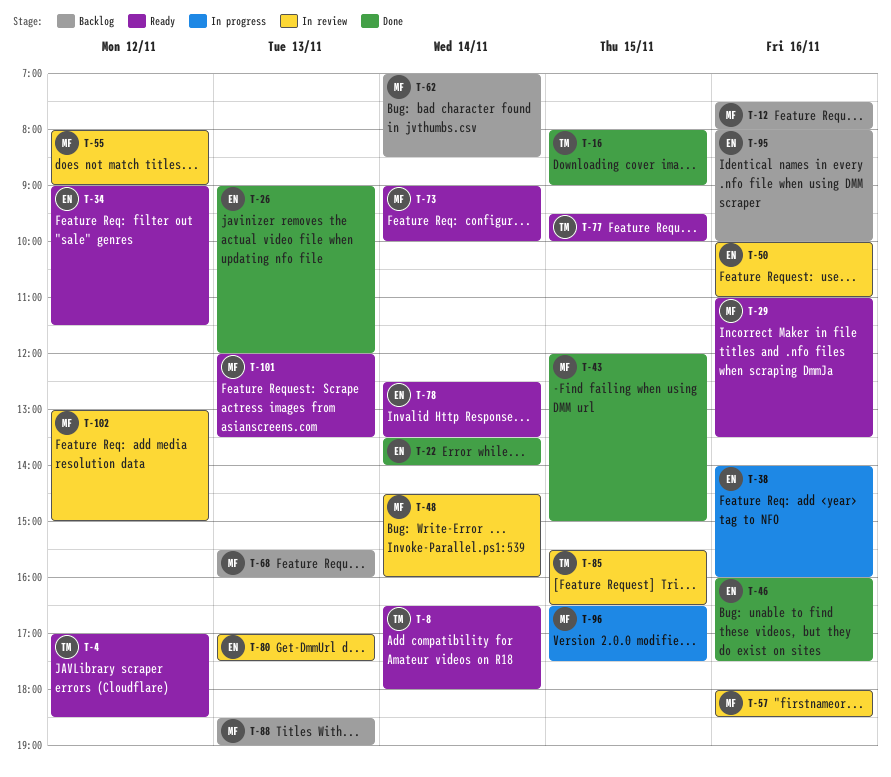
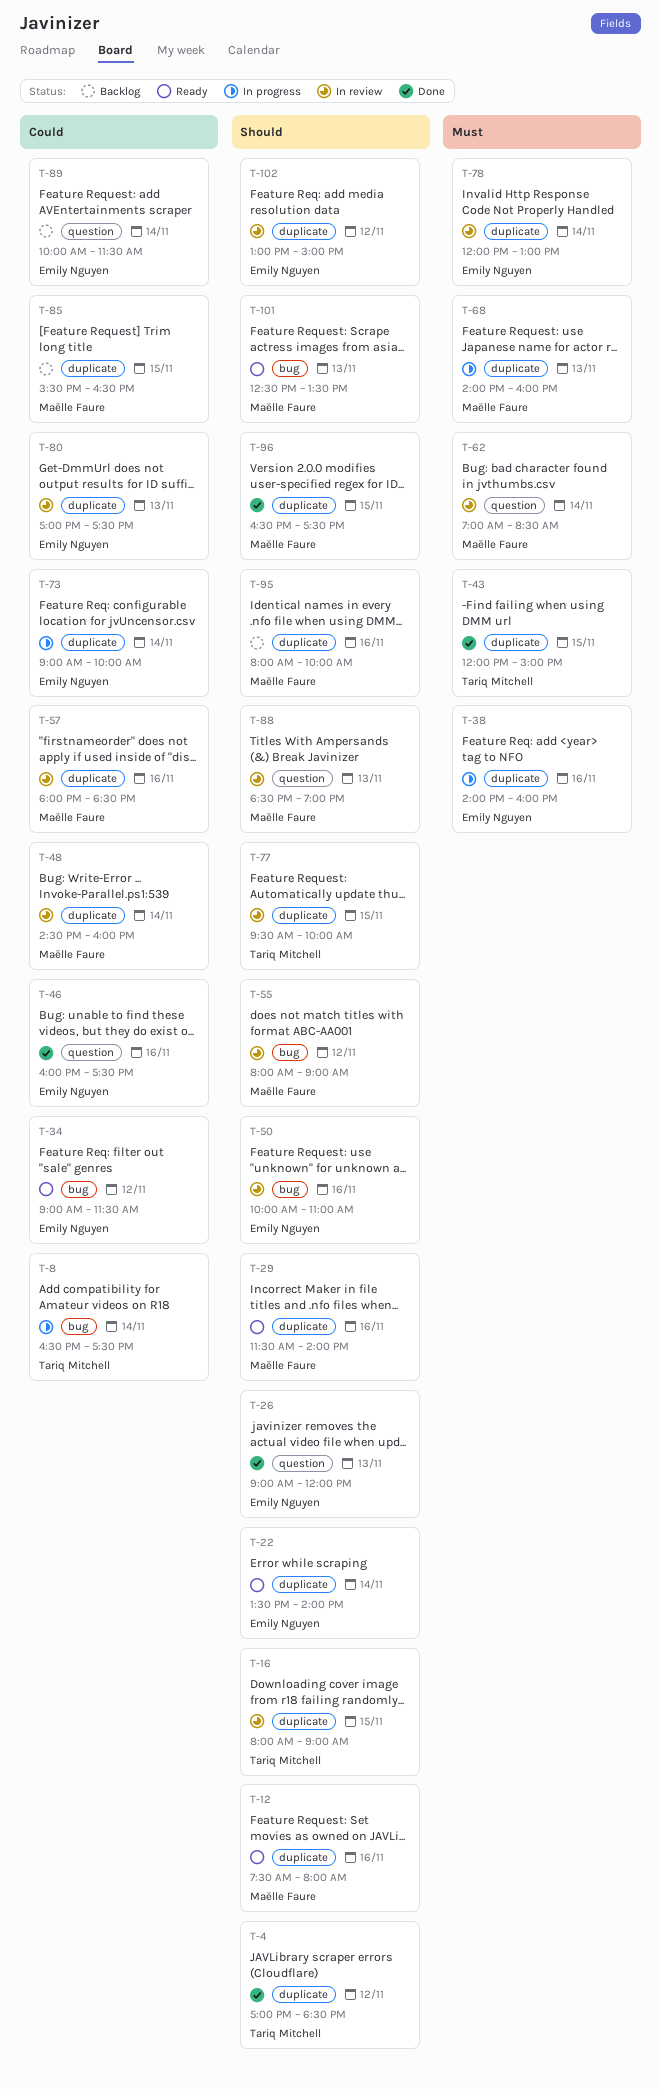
T-4, status: Ready -> Done
T-8, status: Ready -> In progress
T-8, ends: 18:00 -> 17:30
T-12, status: Backlog -> Ready
T-16, status: Done -> In review
T-22, status: Done -> Ready
T-29, begins: 11:00 -> 11:30
T-29, ends: 13:30 -> 14:00
T-43, owner: Maëlle Faure -> Tariq Mitchell
T-62, status: Backlog -> In review
T-68, status: Backlog -> In progress
T-68, begins: 15:30 -> 14:00
T-73, status: Ready -> In progress
T-73, owner: Maëlle Faure -> Emily Nguyen
T-77, status: Ready -> In review
T-78, status: Ready -> In review
T-78, begins: 12:30 -> 12:00
T-78, ends: 13:30 -> 13:00
T-85, status: In review -> Backlog
T-85, owner: Tariq Mitchell -> Maëlle Faure
T-88, status: Backlog -> In review
T-89: none -> present
T-95, owner: Emily Nguyen -> Maëlle Faure
T-96, status: In progress -> Done
T-101, begins: 12:00 -> 12:30
T-102, owner: Maëlle Faure -> Emily Nguyen

